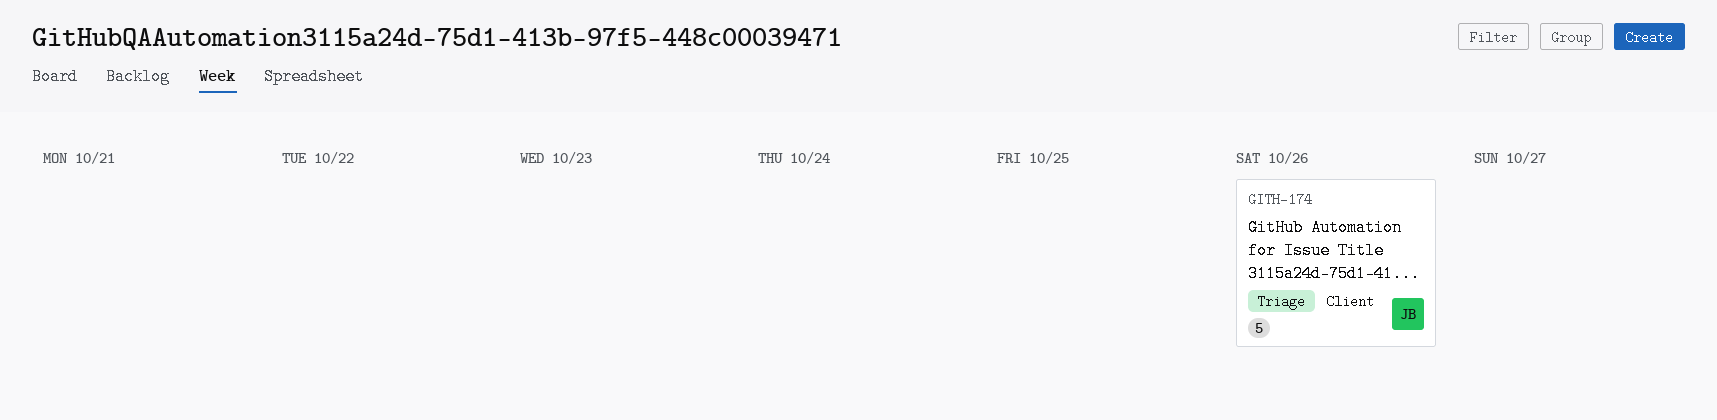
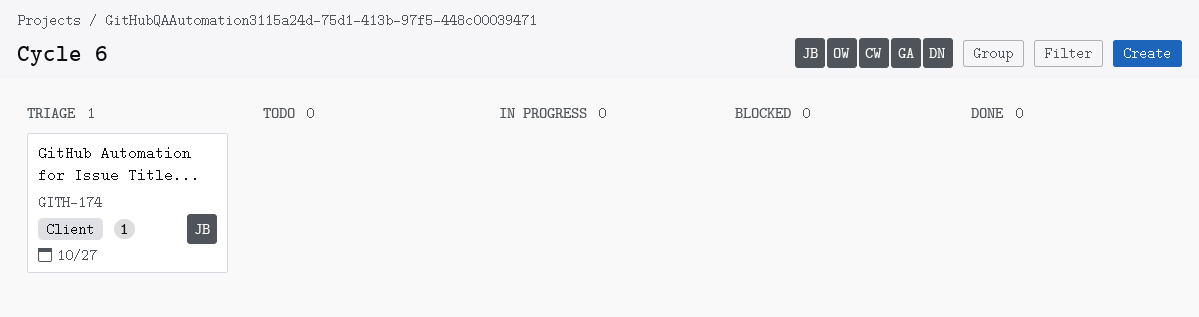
GITH-174, estimate: 5 -> 1
GITH-174, due: Oct 26 -> Oct 27

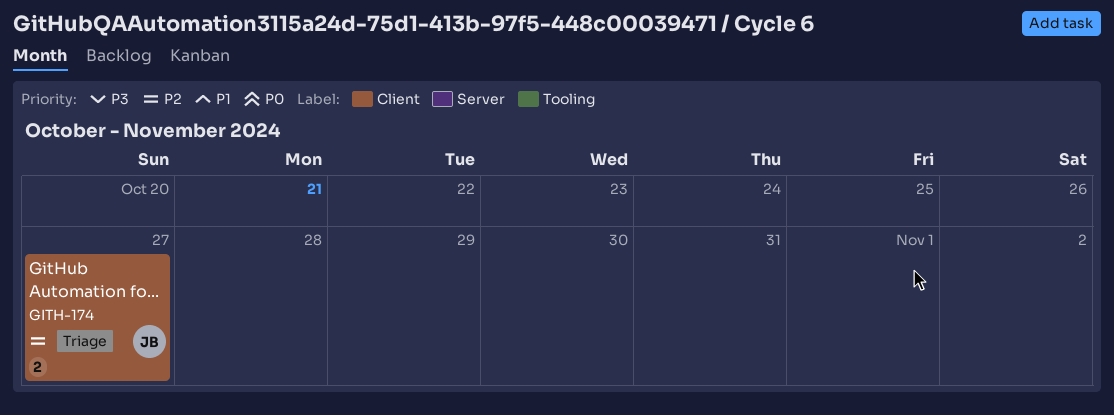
GITH-174, estimate: 1 -> 2

